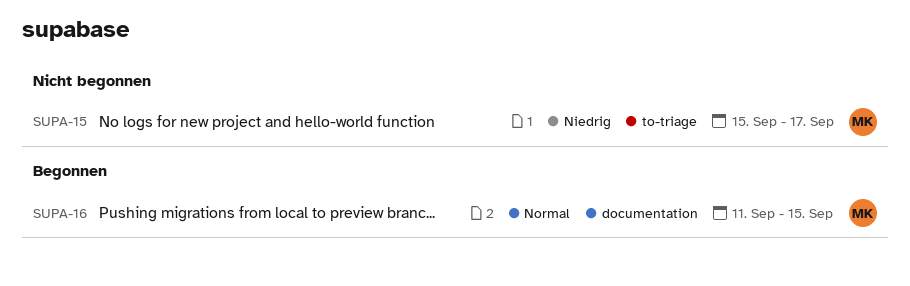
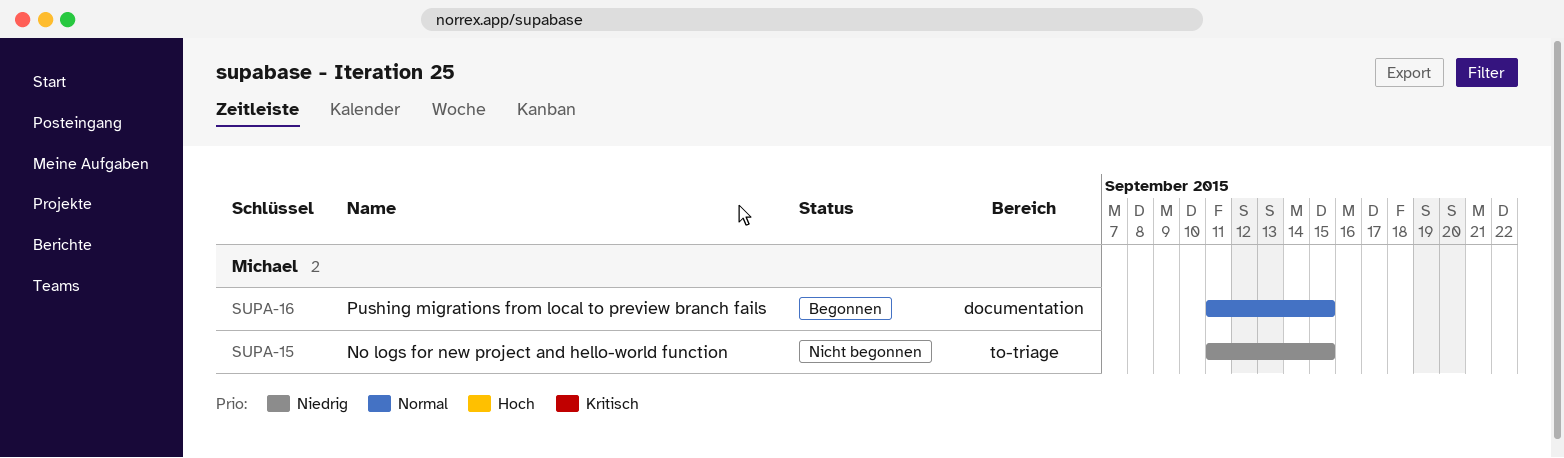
SUPA-15, start: Sep 15 -> Sep 11
SUPA-15, due: Sep 17 -> Sep 15

